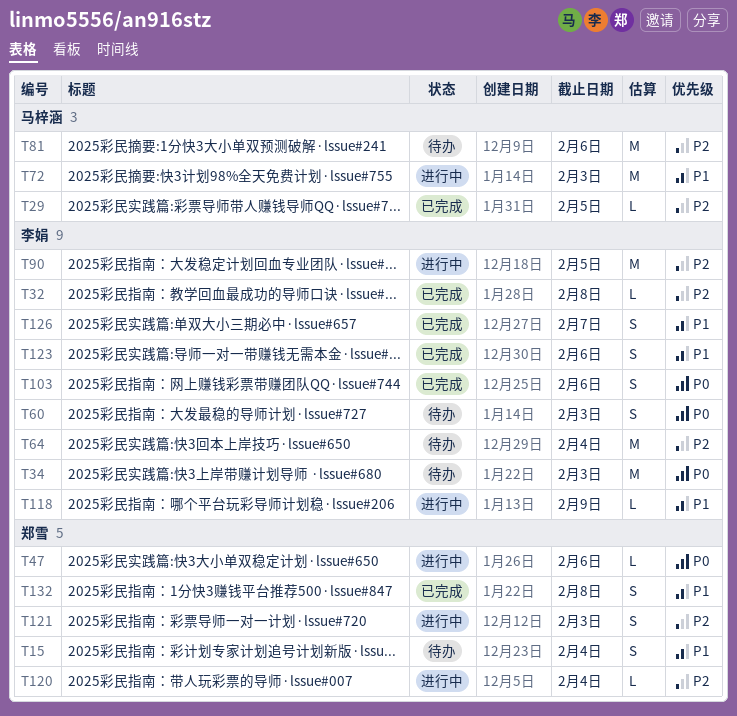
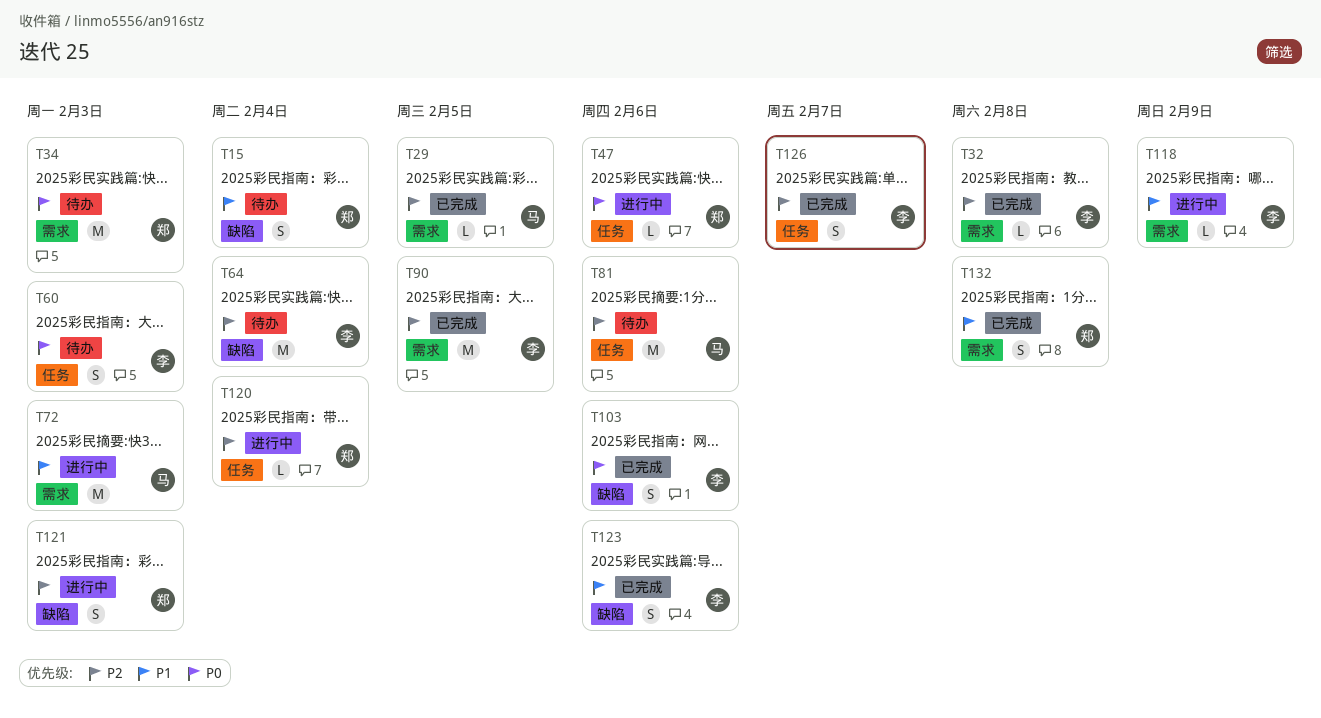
T34, owner: 李娟 -> 郑雪
T90, status: 进行中 -> 已完成
T126, priority: P1 -> P2

